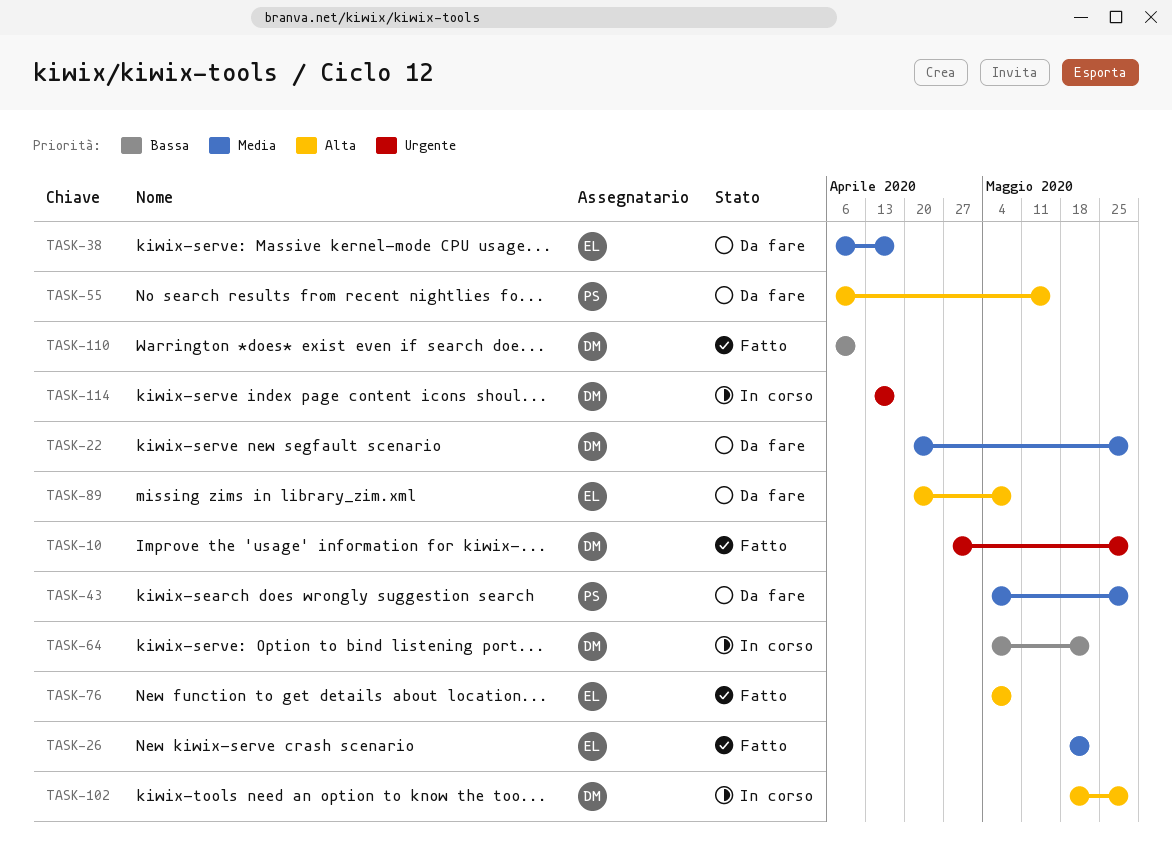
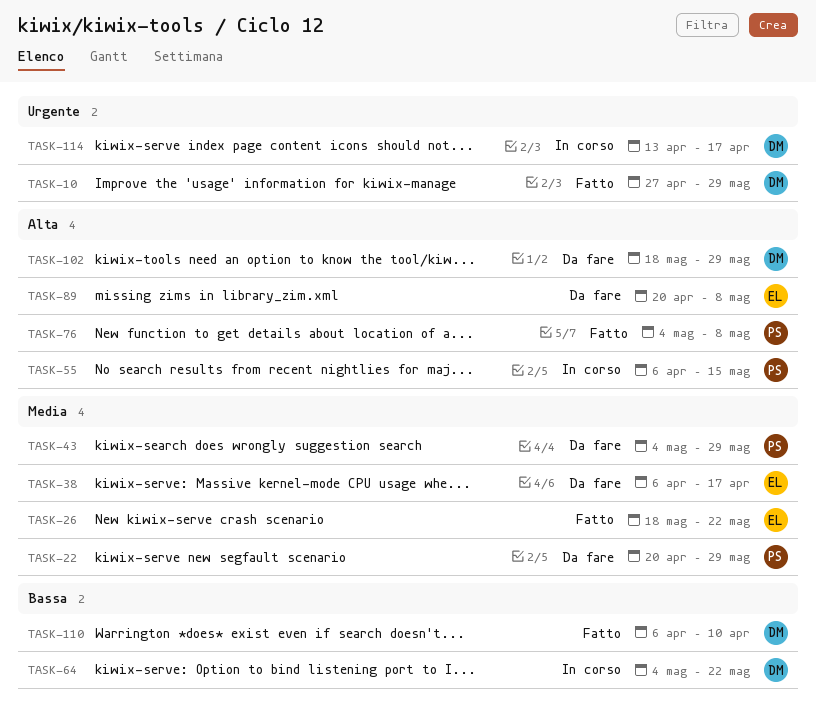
TASK-22, owner: DM -> PS
TASK-55, status: Da fare -> In corso
TASK-76, owner: EL -> PS
TASK-102, status: In corso -> Da fare

